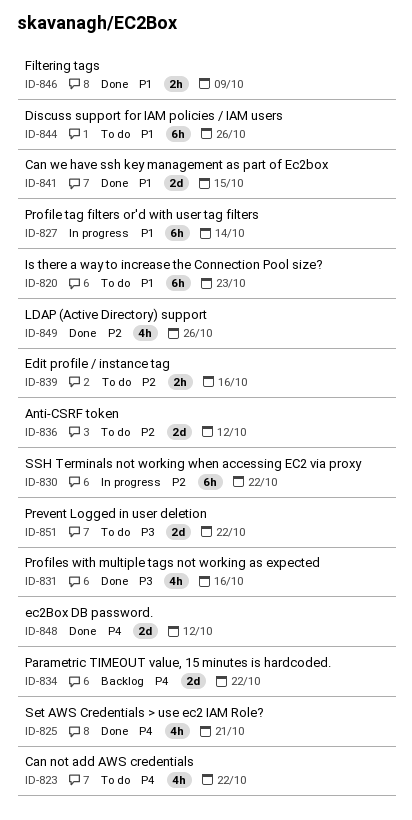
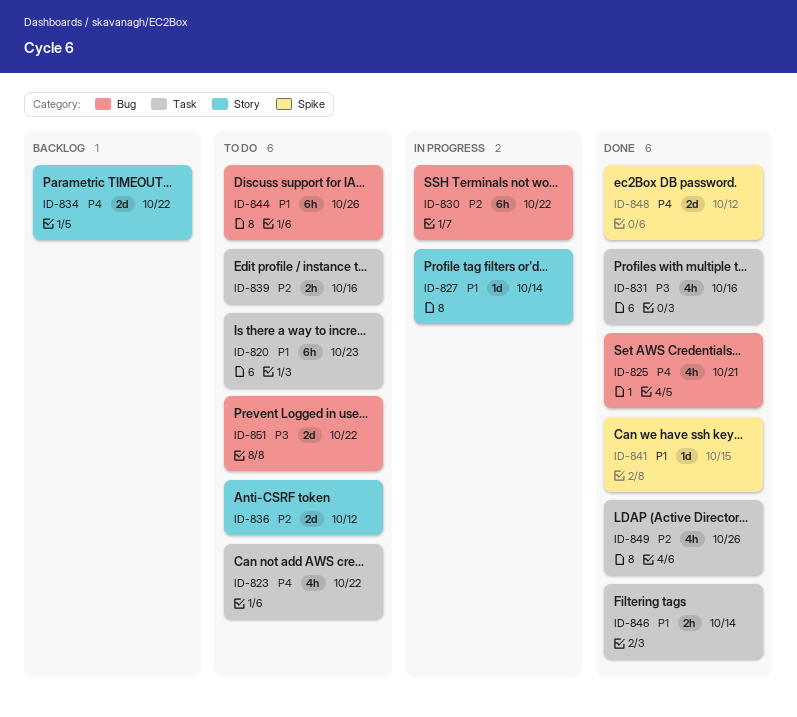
ID-827, estimate: 6h -> 1d
ID-841, estimate: 2d -> 1d
ID-846, due: Oct 9 -> Oct 14

